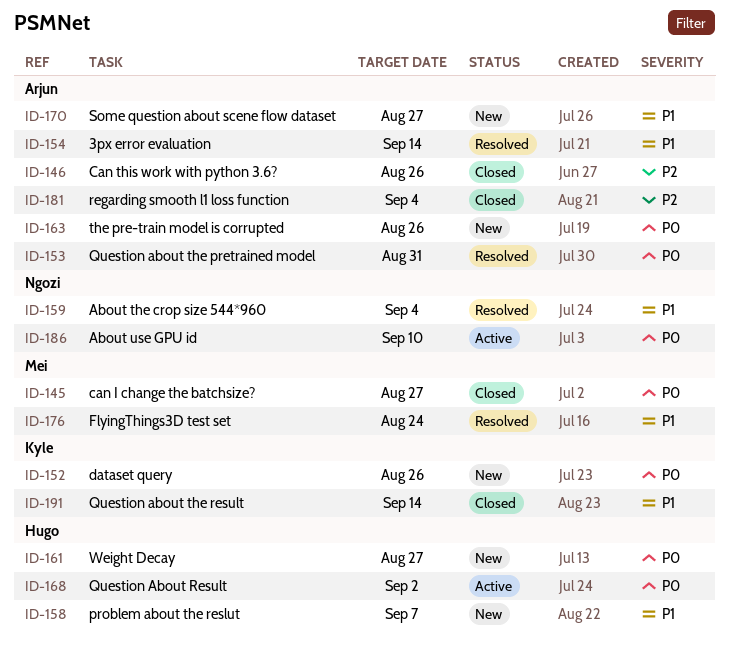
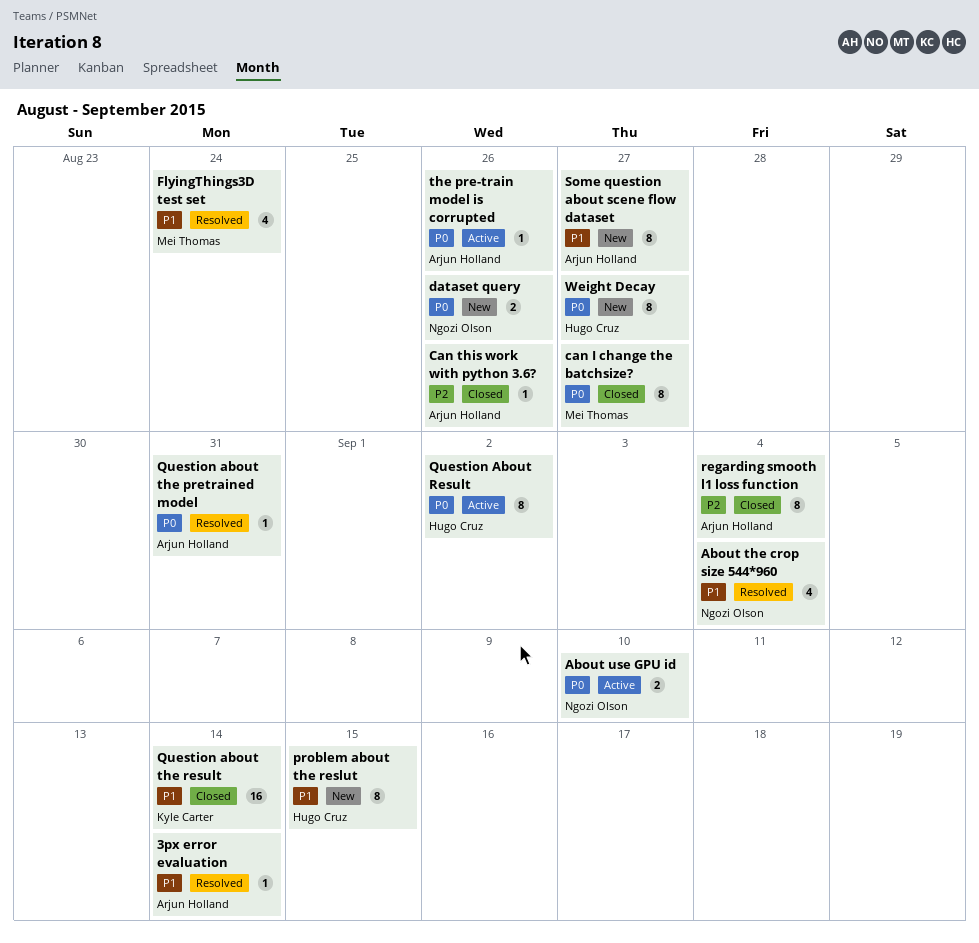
dataset query, owner: Kyle Carter -> Ngozi Olson
problem about the reslut, due: Sep 7 -> Sep 15
the pre-train model is corrupted, status: New -> Active

